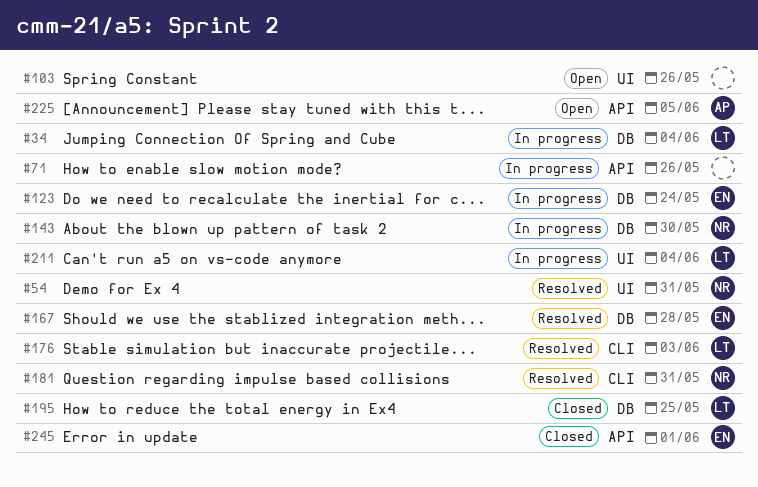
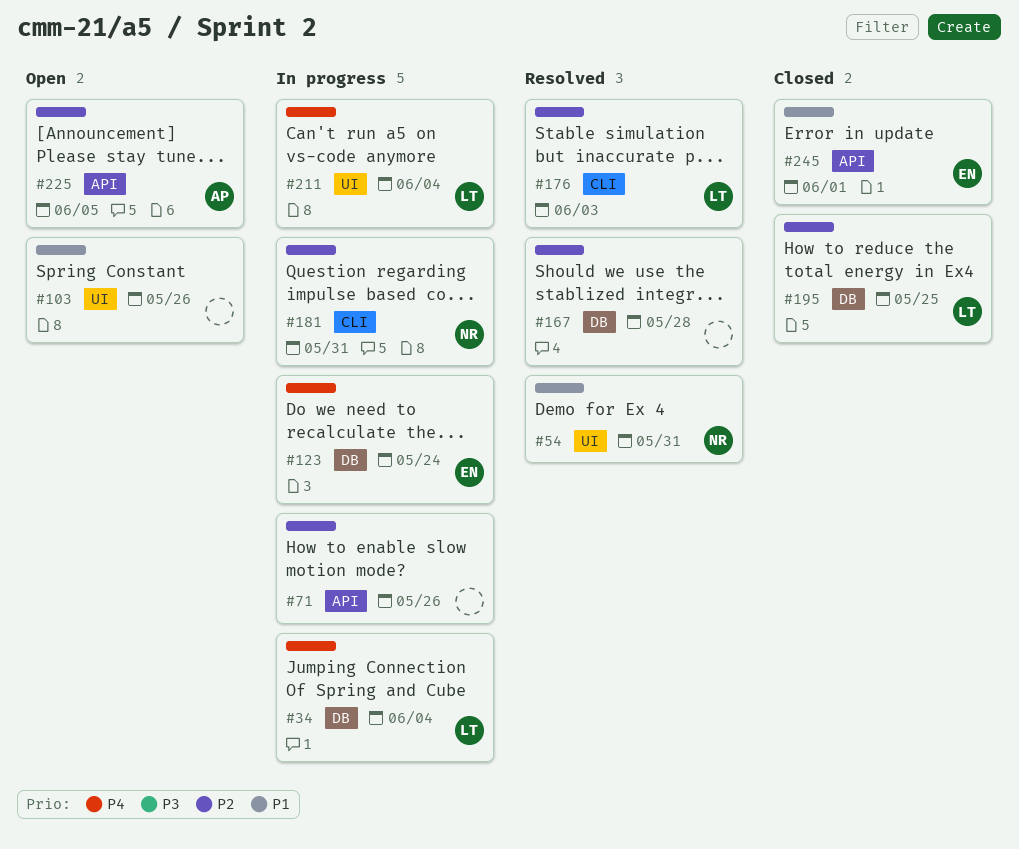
#143: present -> none
#167, owner: EN -> none
#181, status: Resolved -> In progress

